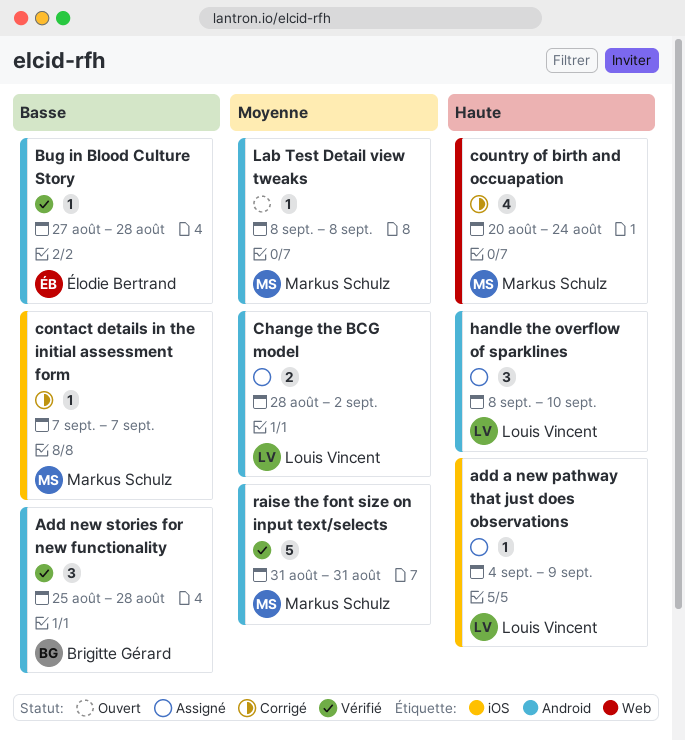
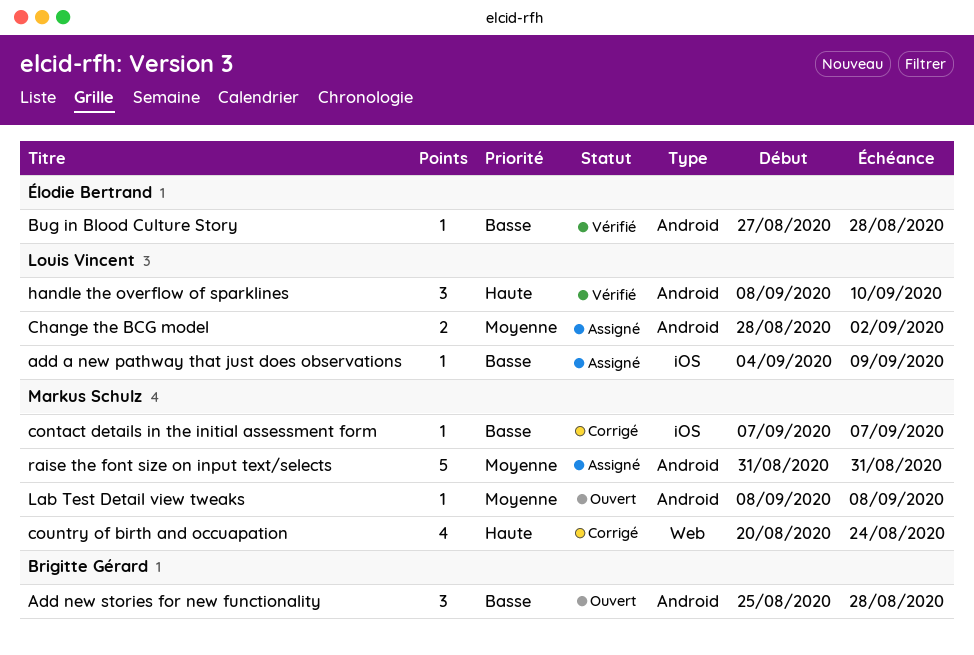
add a new pathway that just does observations, priority: Haute -> Basse
Add new stories for new functionality, status: Vérifié -> Ouvert
handle the overflow of sparklines, status: Assigné -> Vérifié
raise the font size on input text/selects, status: Vérifié -> Assigné

